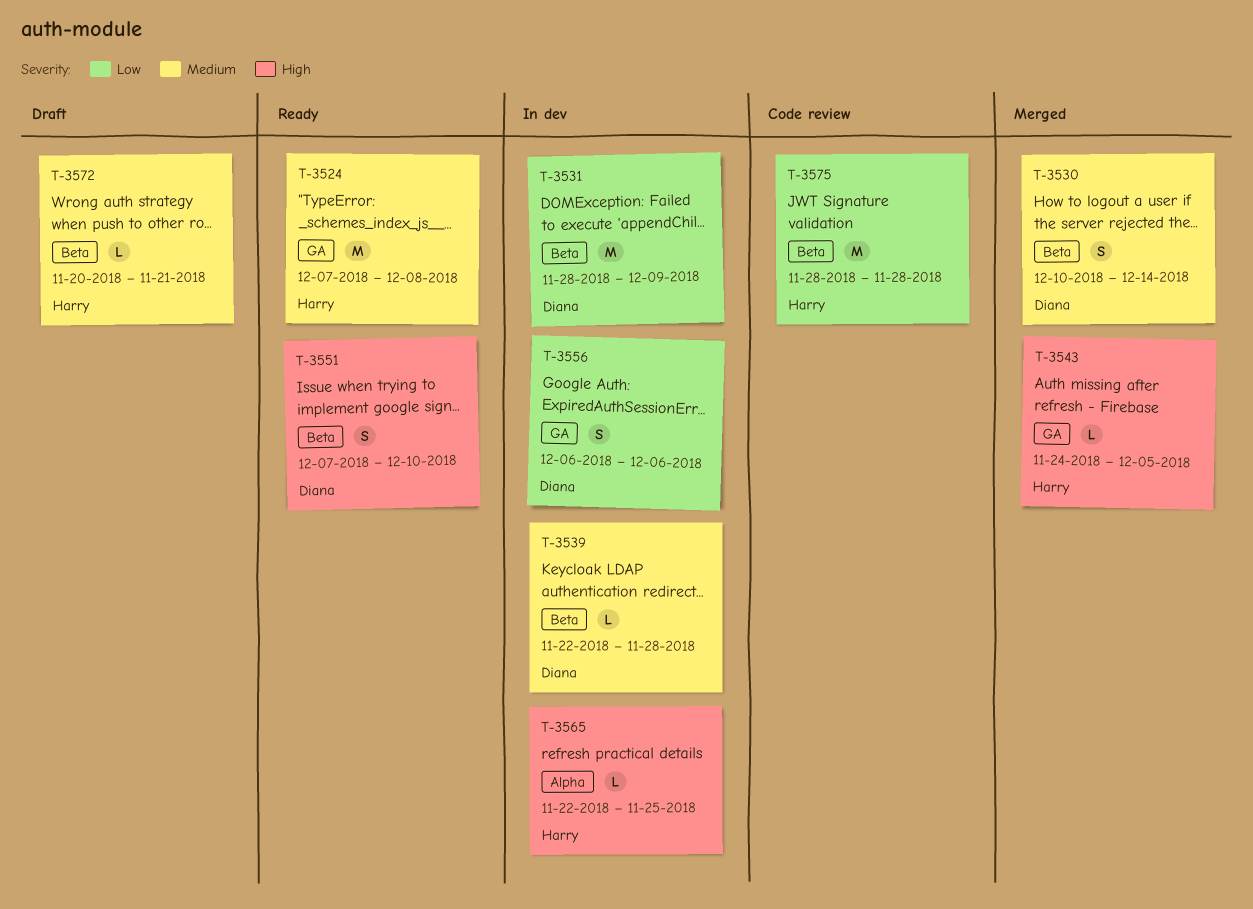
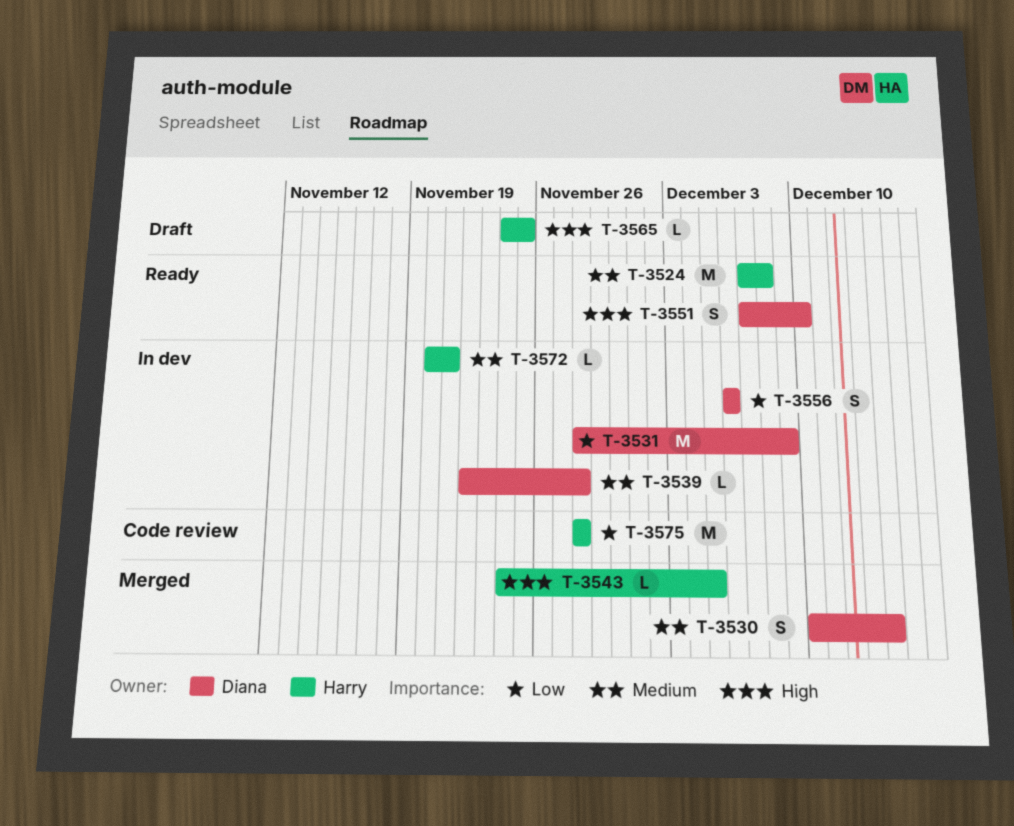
T-3565, status: In dev -> Draft
T-3565, start: Nov 22 -> Nov 24
T-3572, status: Draft -> In dev

